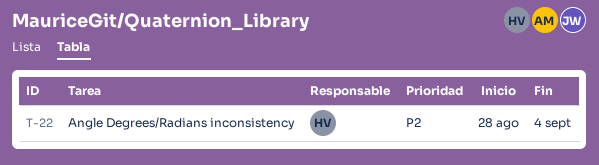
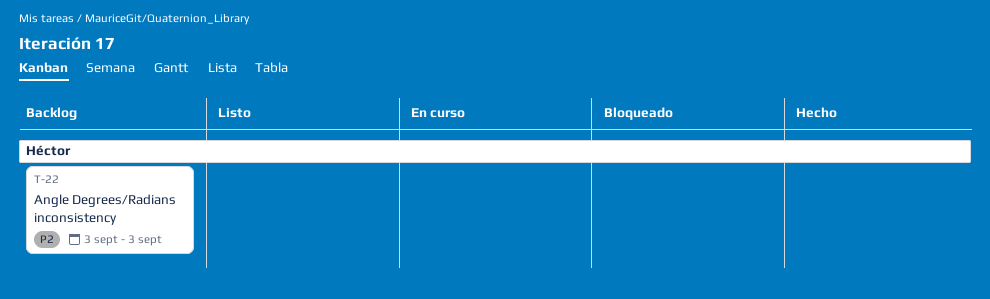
T-22, start: Aug 28 -> Sep 3
T-22, due: Sep 4 -> Sep 3

